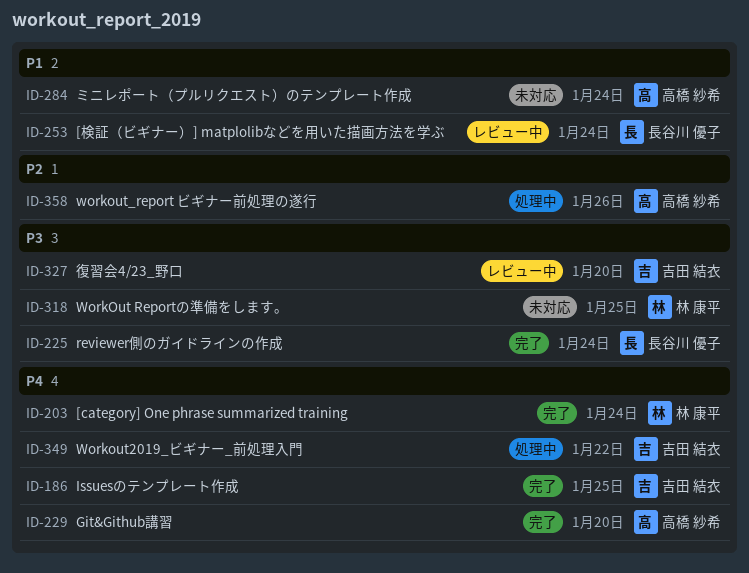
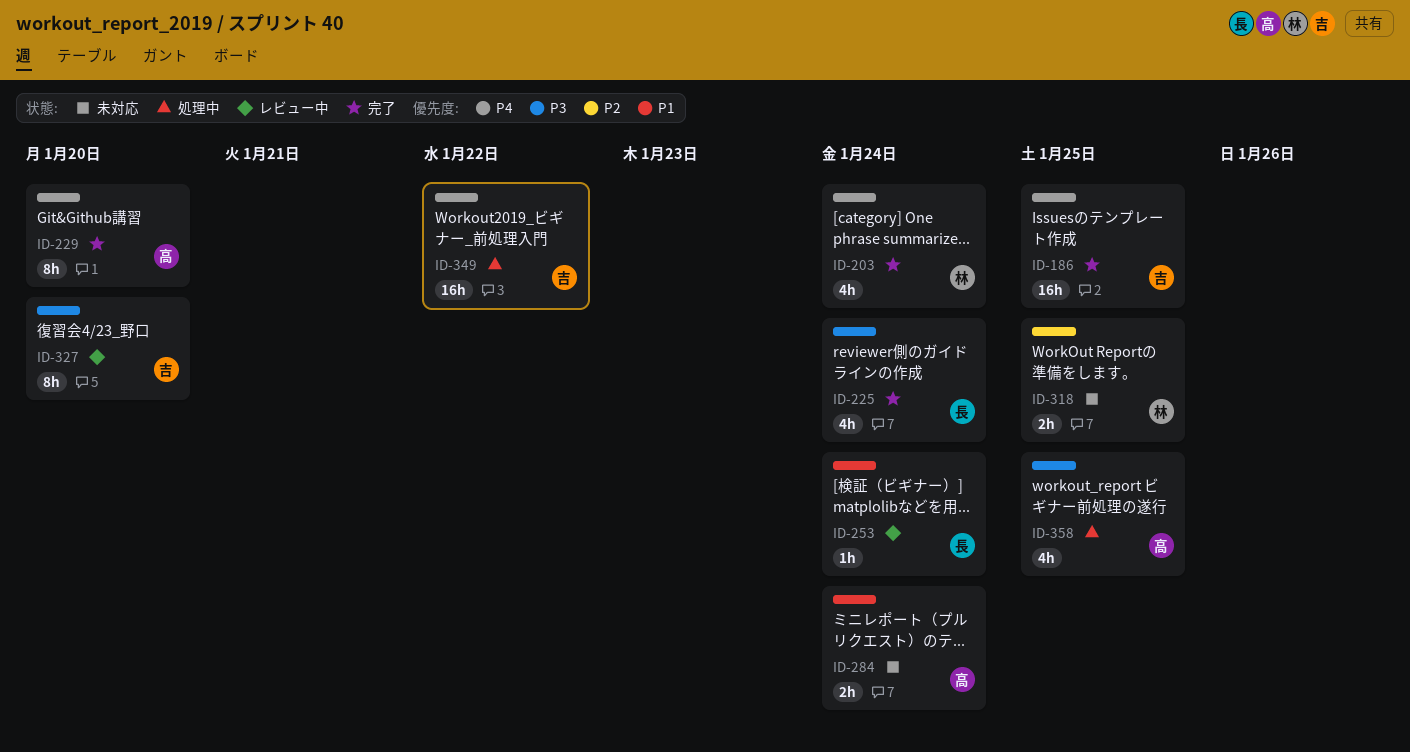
ID-318, priority: P3 -> P2
ID-358, priority: P2 -> P3
ID-358, due: Jan 26 -> Jan 25

